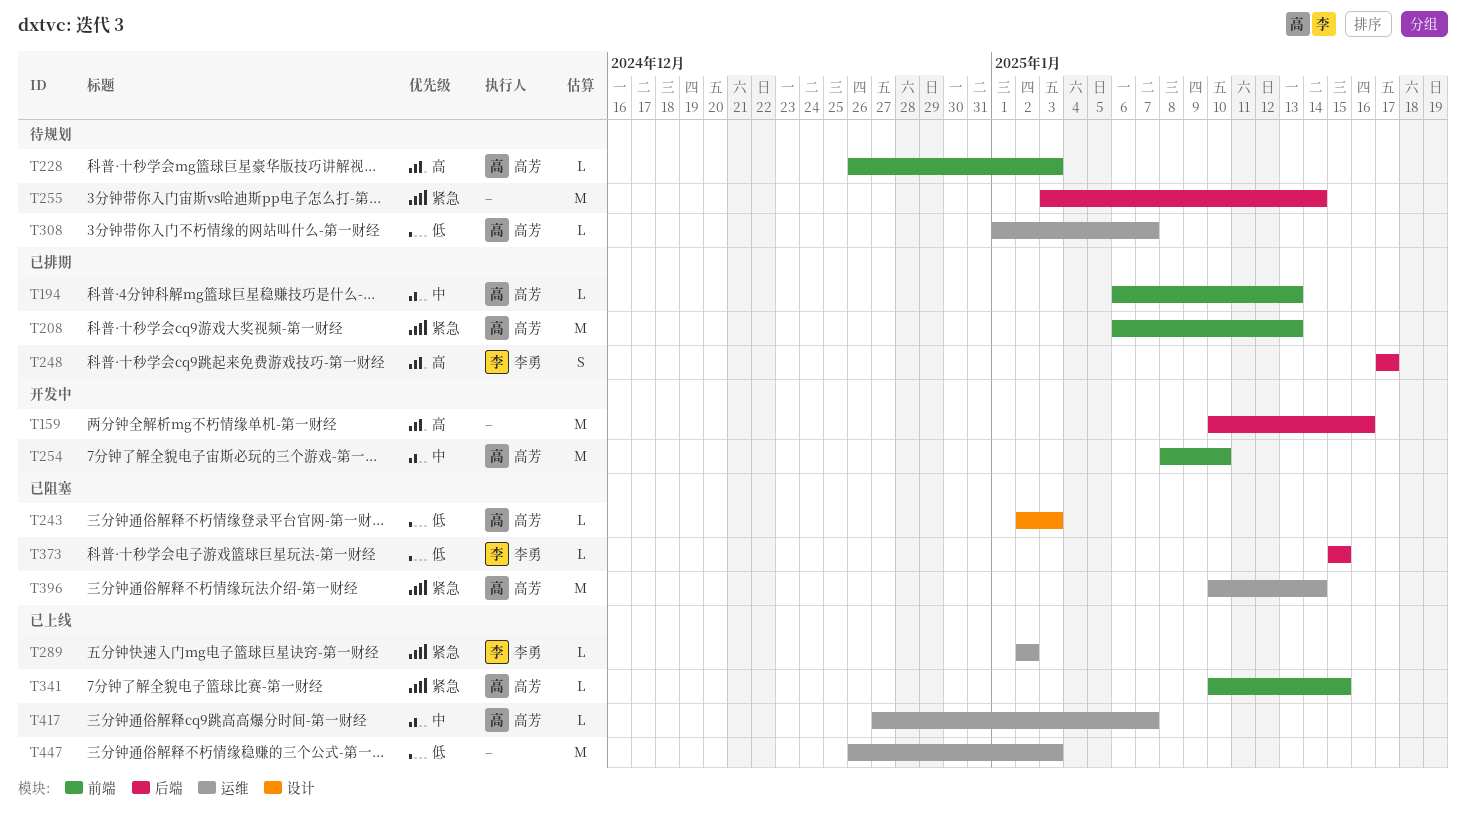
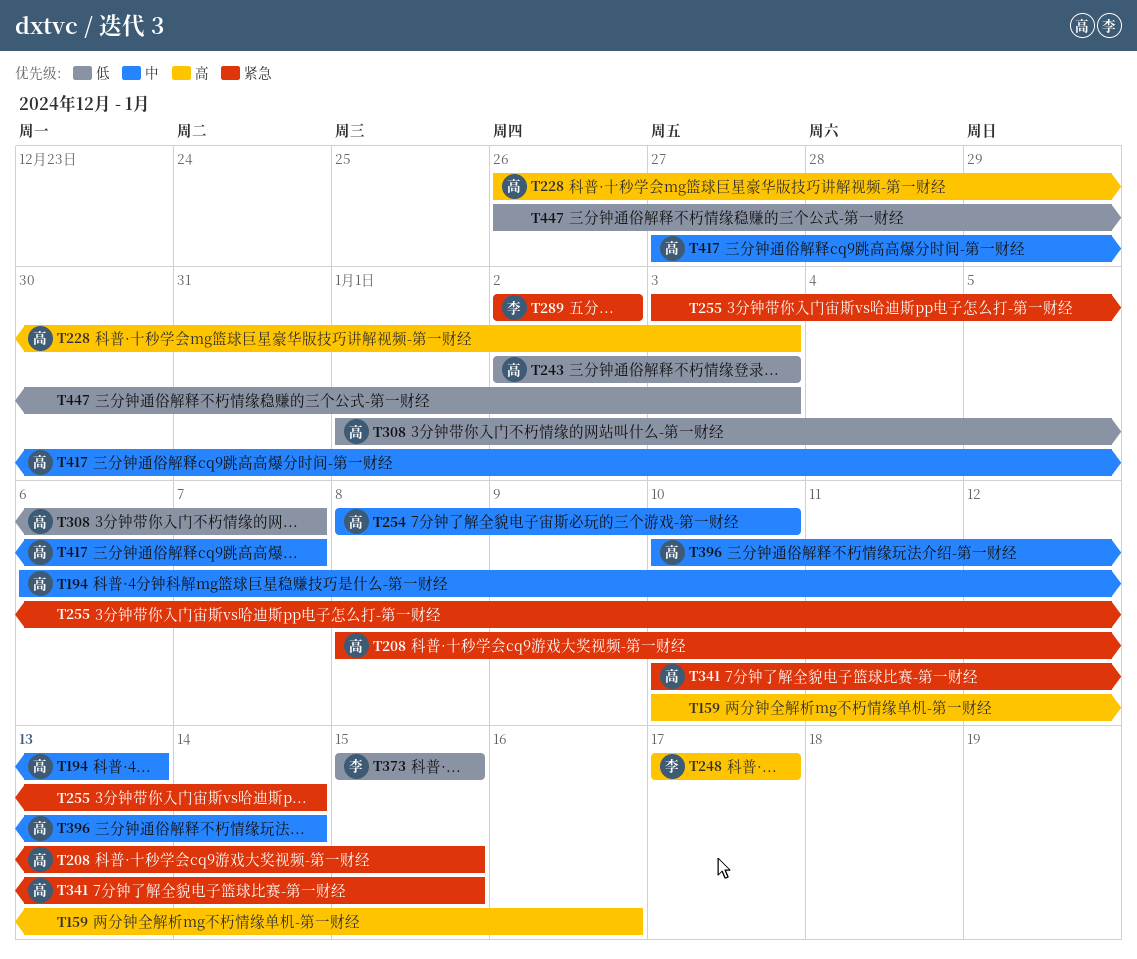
T208, start: Jan 6 -> Jan 8
T208, due: Jan 13 -> Jan 15
T396, priority: 紧急 -> 中

